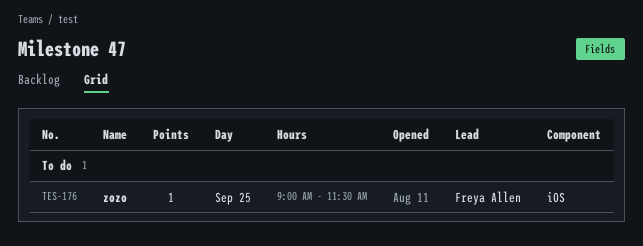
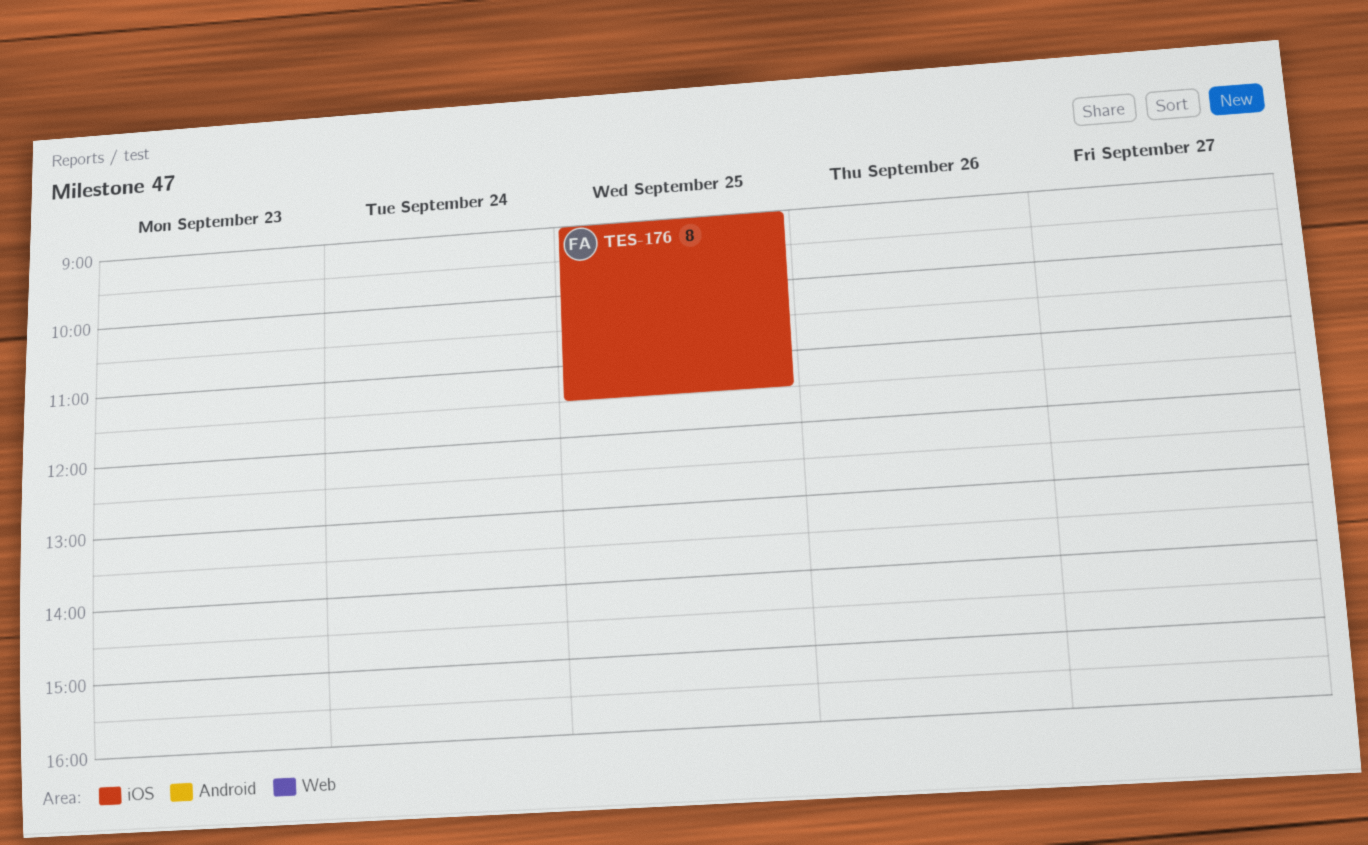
TES-176, estimate: 1 -> 8

